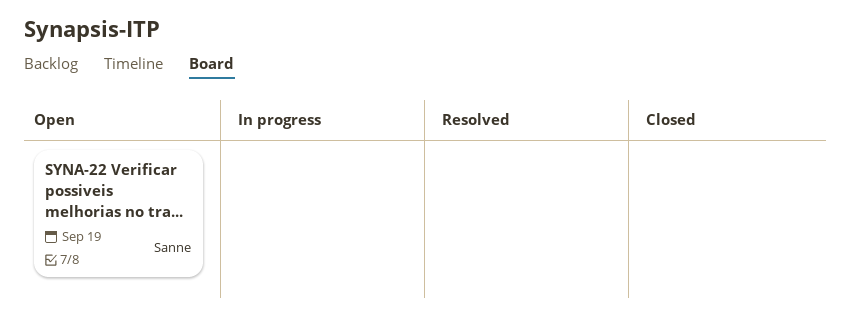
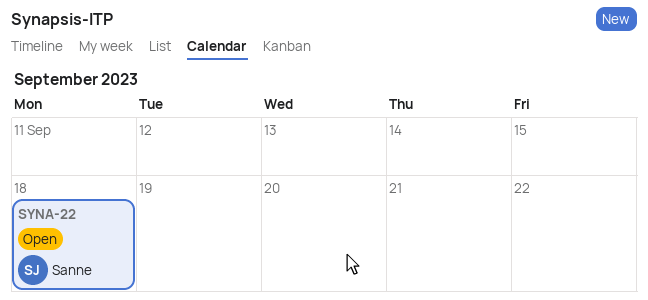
SYNA-22, due: Sep 19 -> Sep 18

